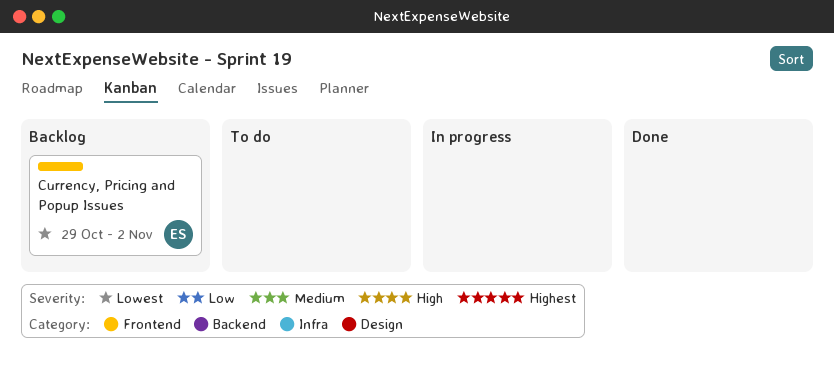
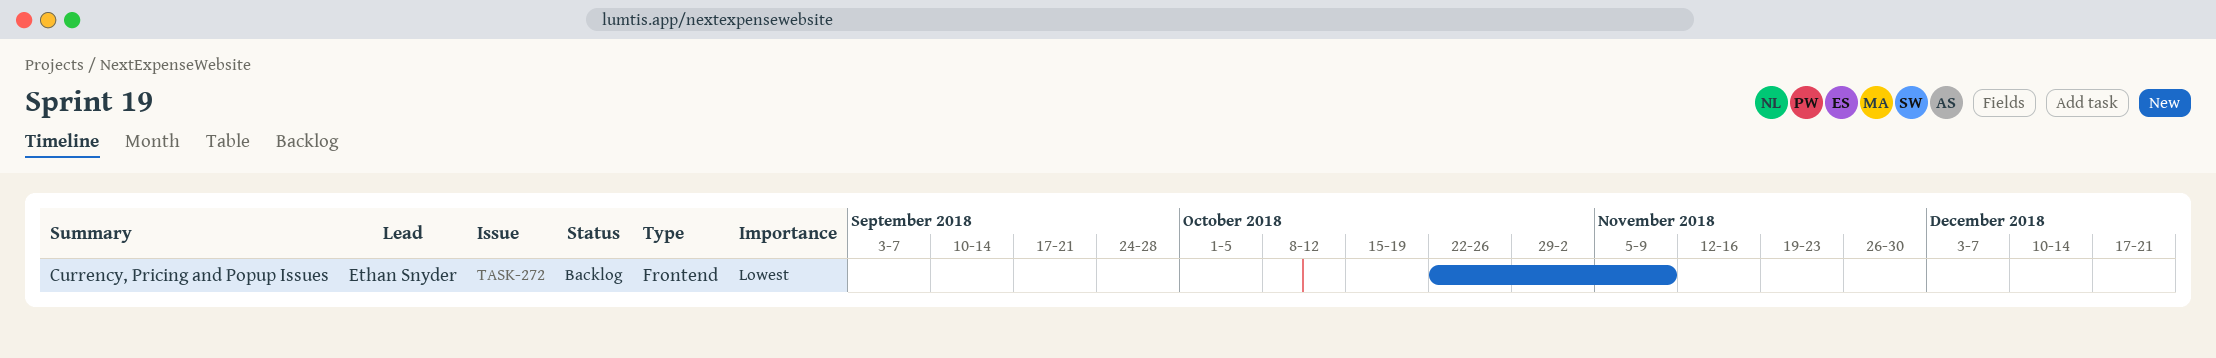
Currency, Pricing and Popup Issues, start: Oct 29 -> Oct 22
Currency, Pricing and Popup Issues, due: Nov 2 -> Nov 9

